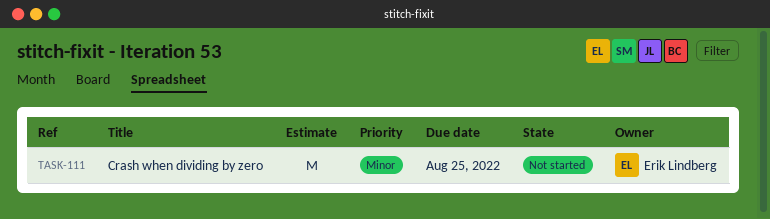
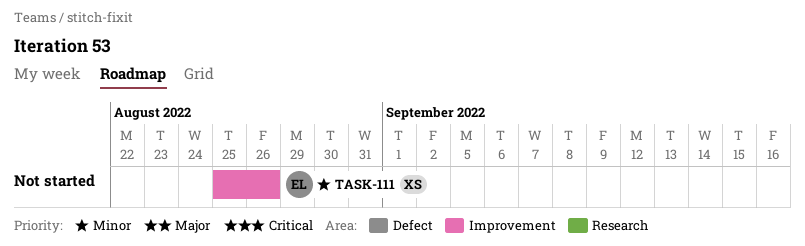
TASK-111, estimate: M -> XS
TASK-111, due: Aug 25 -> Aug 26

